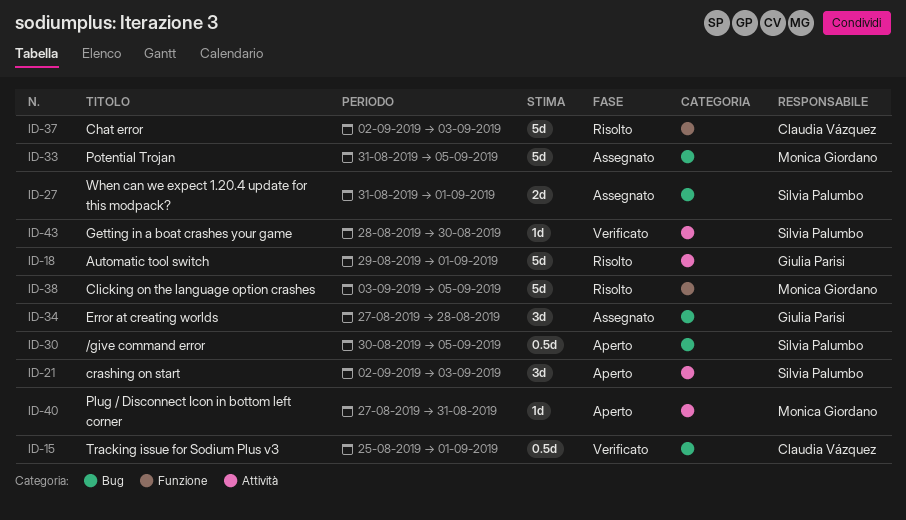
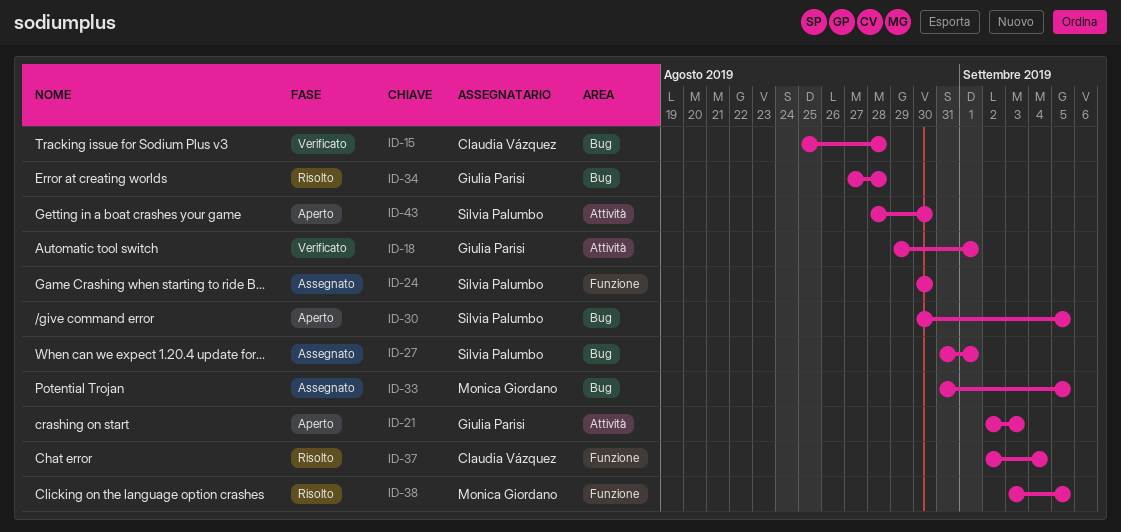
ID-15, due: Sep 1 -> Aug 28
ID-18, status: Risolto -> Verificato
ID-21, owner: Silvia Palumbo -> Giulia Parisi
ID-24: none -> present
ID-34, status: Assegnato -> Risolto
ID-37, due: Sep 3 -> Sep 4
ID-40: present -> none
ID-43, status: Verificato -> Aperto

